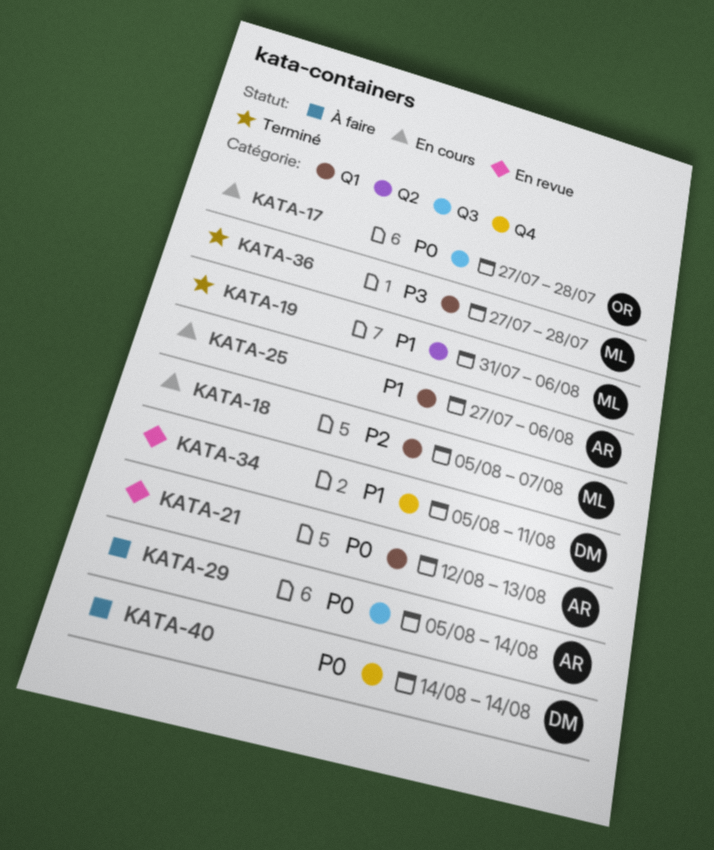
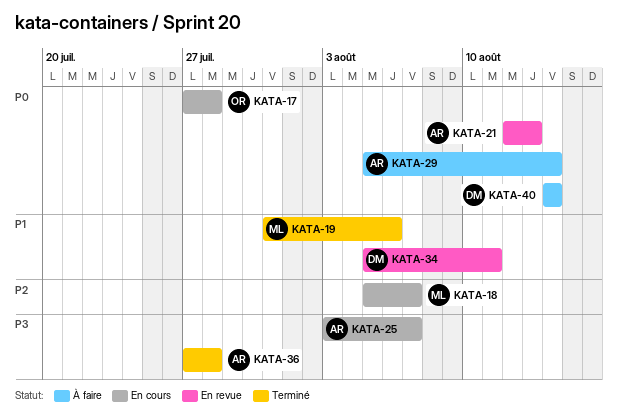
KATA-25, priority: P1 -> P3
KATA-25, start: Jul 27 -> Aug 3
KATA-25, due: Aug 6 -> Aug 7
KATA-36, owner: ML -> AR

